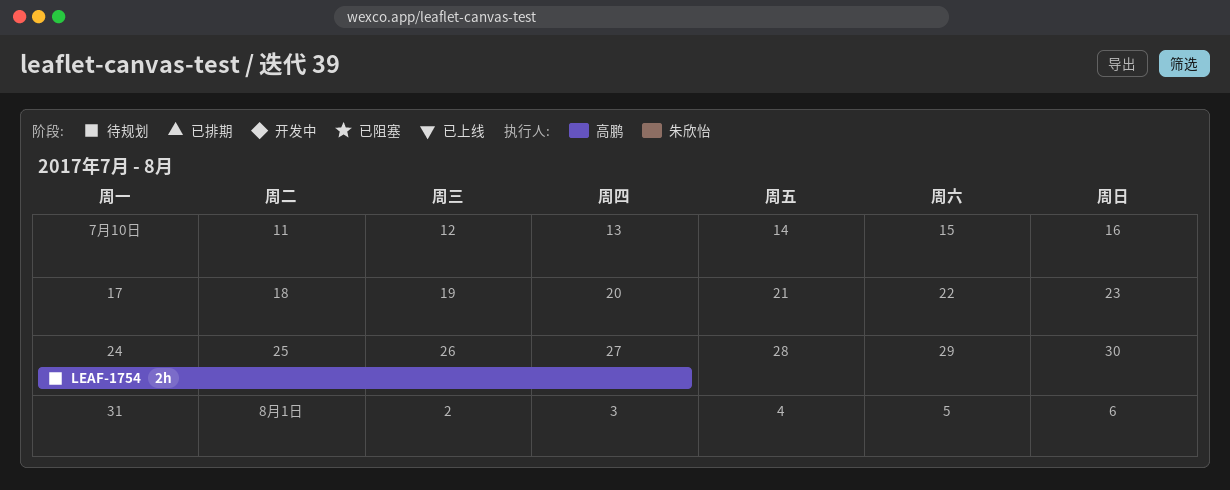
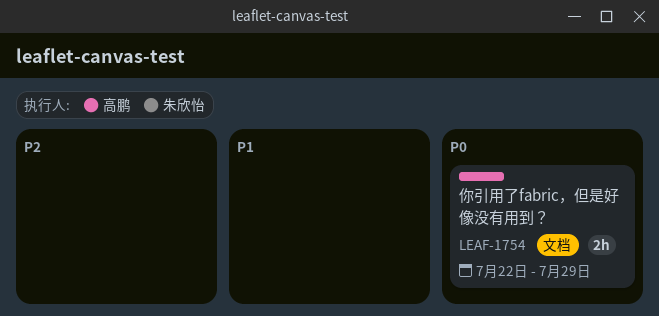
LEAF-1754, start: Jul 24 -> Jul 22
LEAF-1754, due: Jul 27 -> Jul 29

